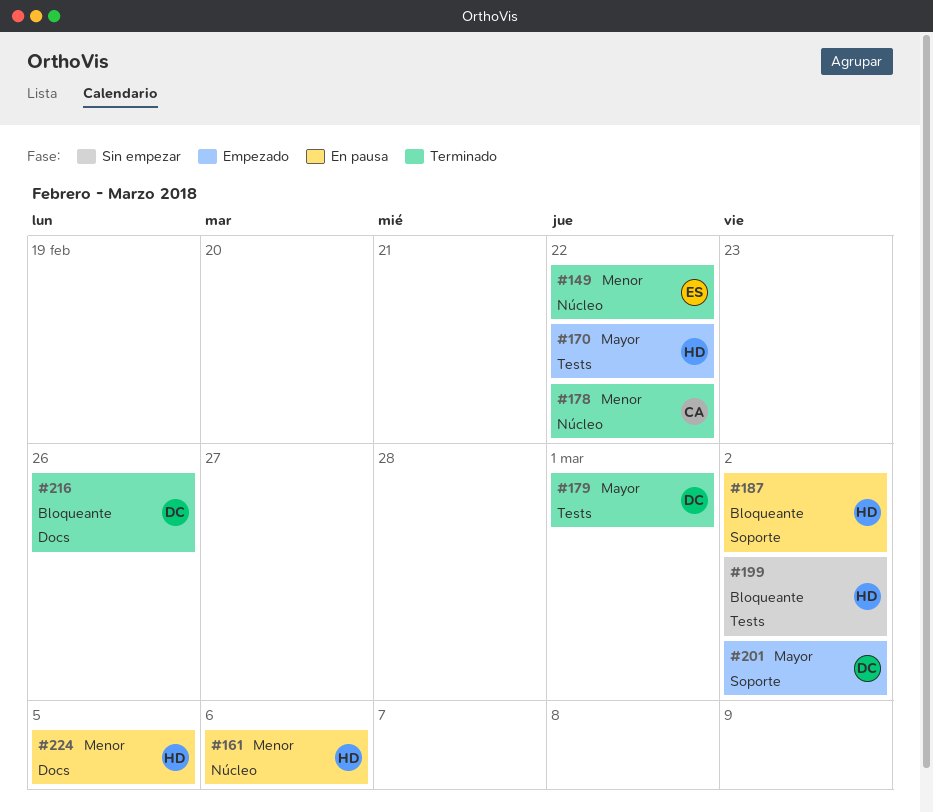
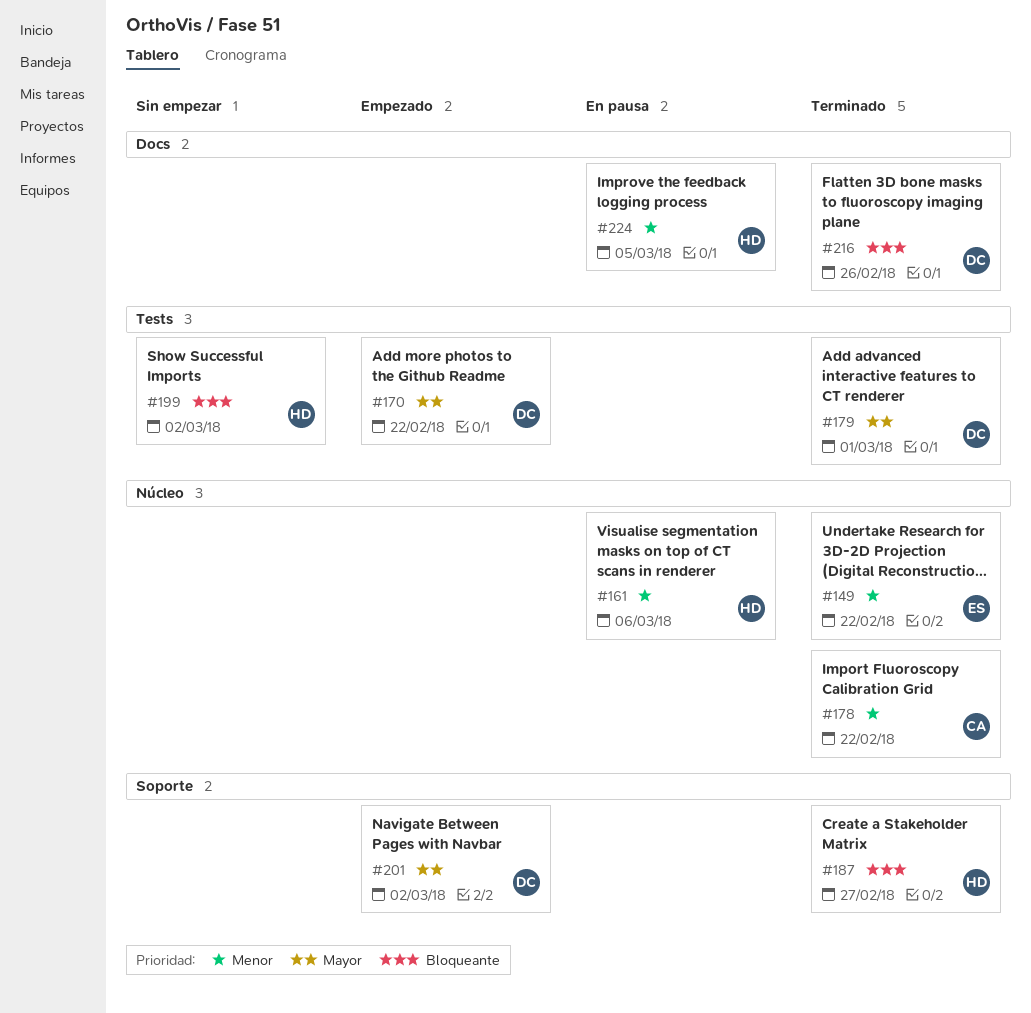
#170, owner: HD -> DC
#187, status: En pausa -> Terminado
#187, due: Mar 2 -> Feb 27

